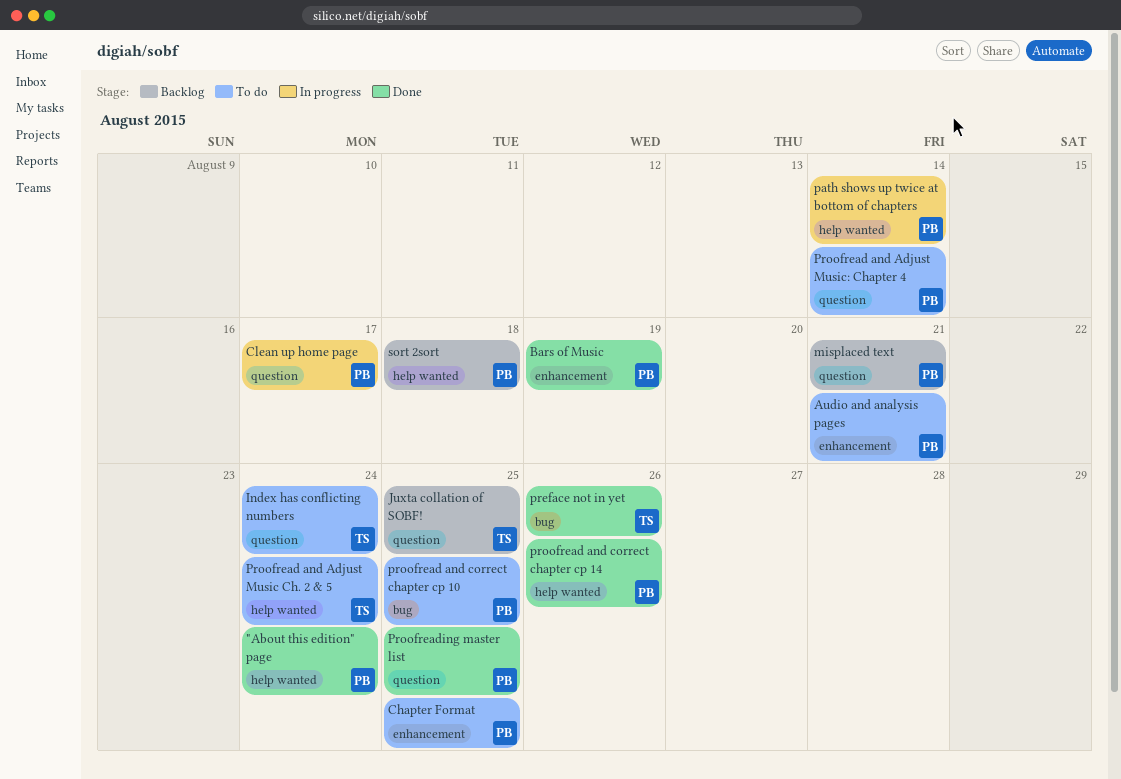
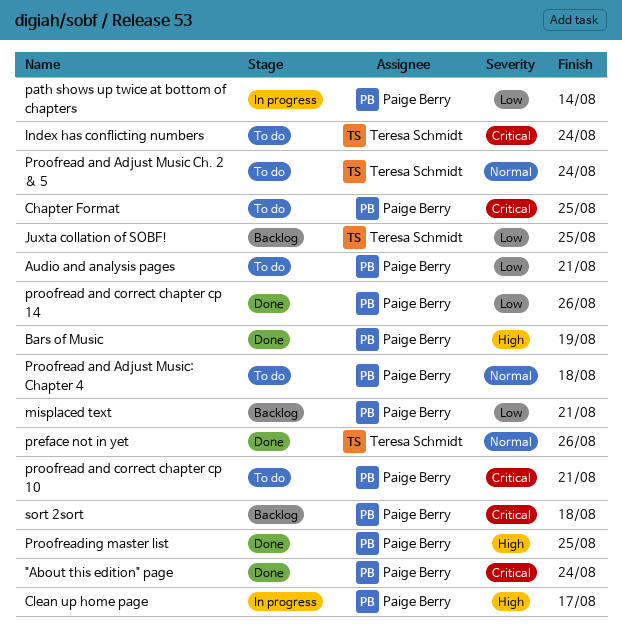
Proofread and Adjust Music: Chapter 4, due: Aug 14 -> Aug 18
proofread and correct chapter cp 10, due: Aug 25 -> Aug 21

